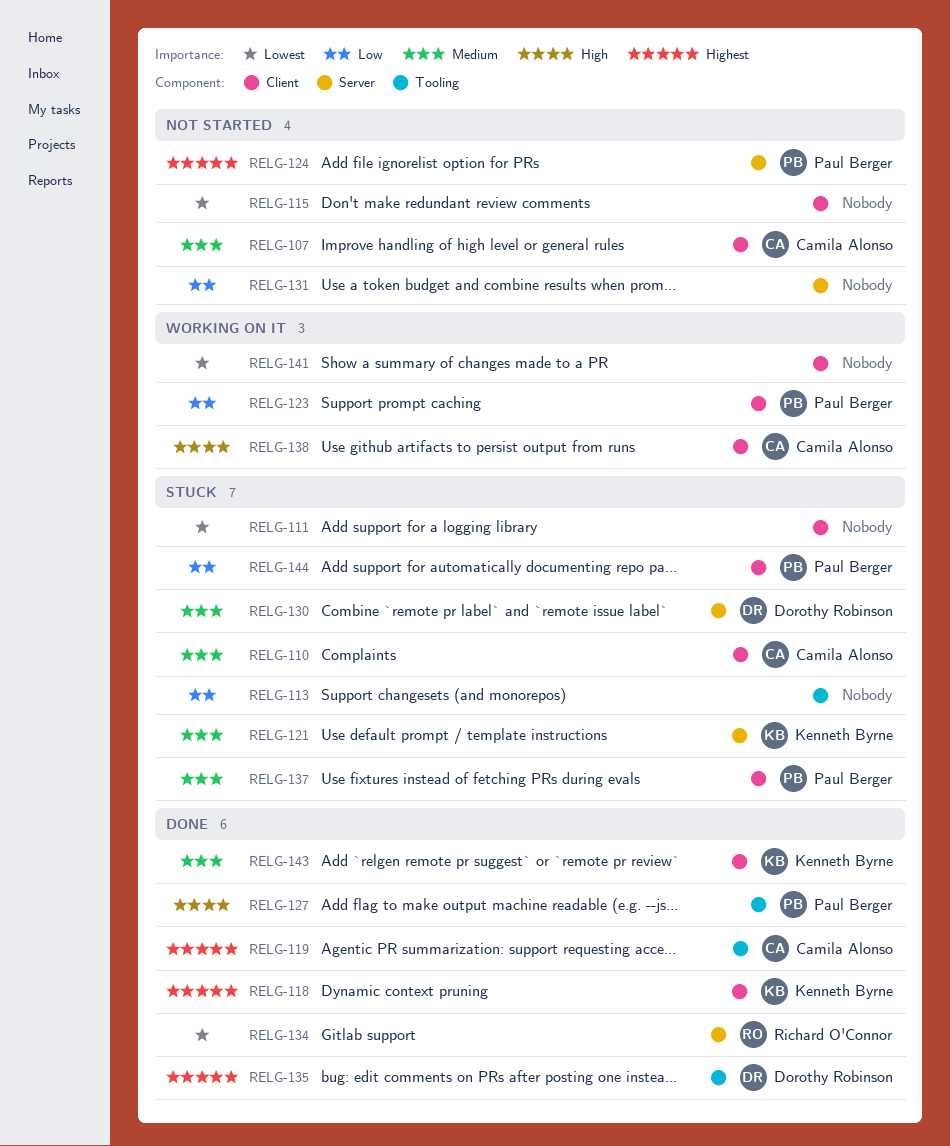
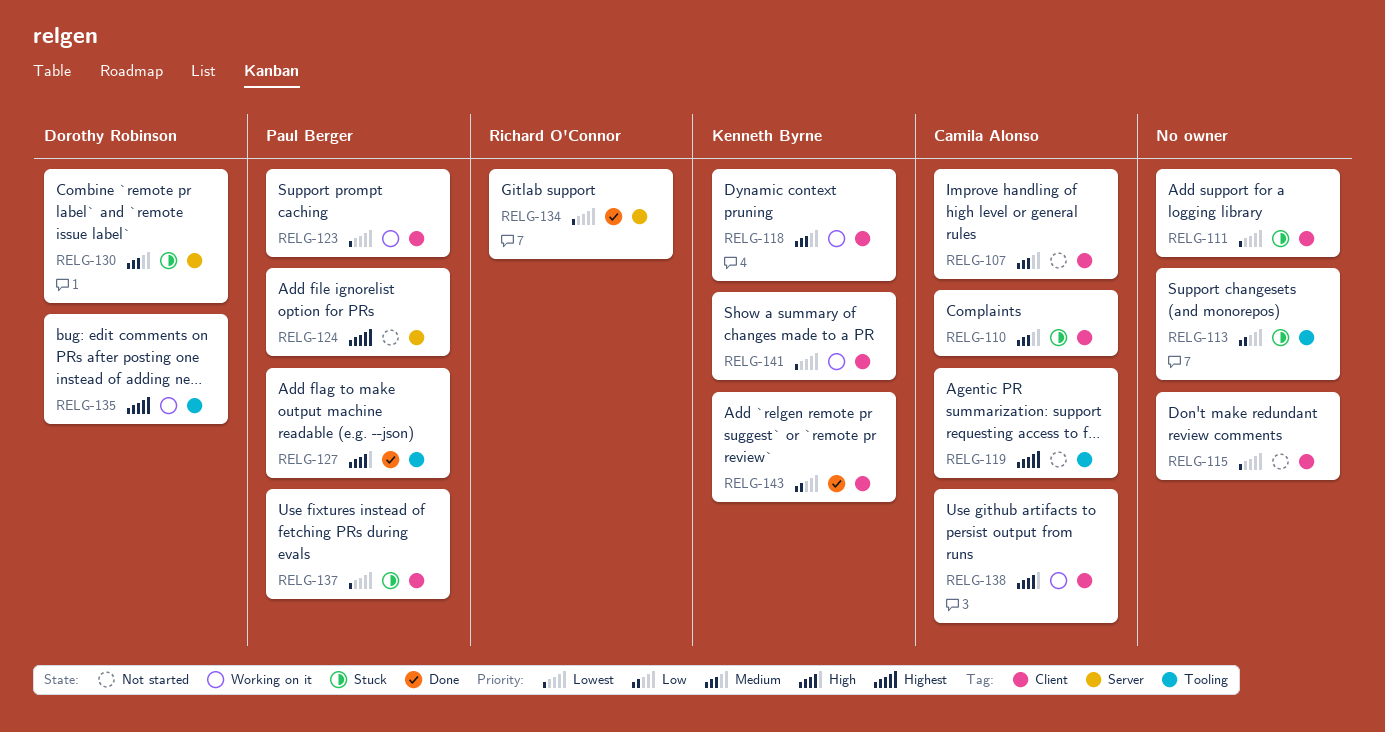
RELG-118, status: Done -> Working on it
RELG-118, priority: Highest -> Medium
RELG-119, status: Done -> Not started
RELG-121: present -> none
RELG-123, priority: Low -> Lowest
RELG-131: present -> none
RELG-135, status: Done -> Working on it
RELG-137, priority: Medium -> Lowest
RELG-141, owner: none -> Kenneth Byrne
RELG-143, priority: Medium -> Low
RELG-144: present -> none

